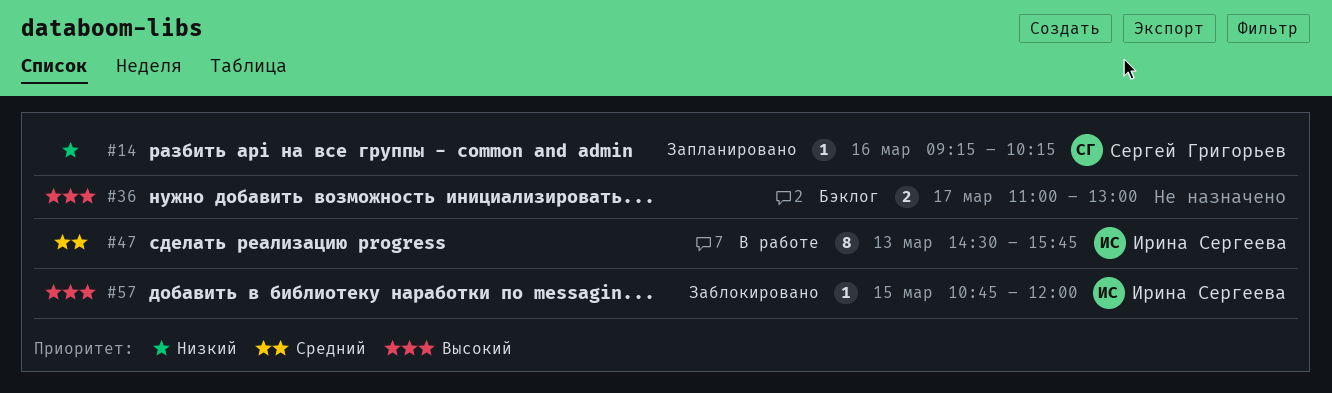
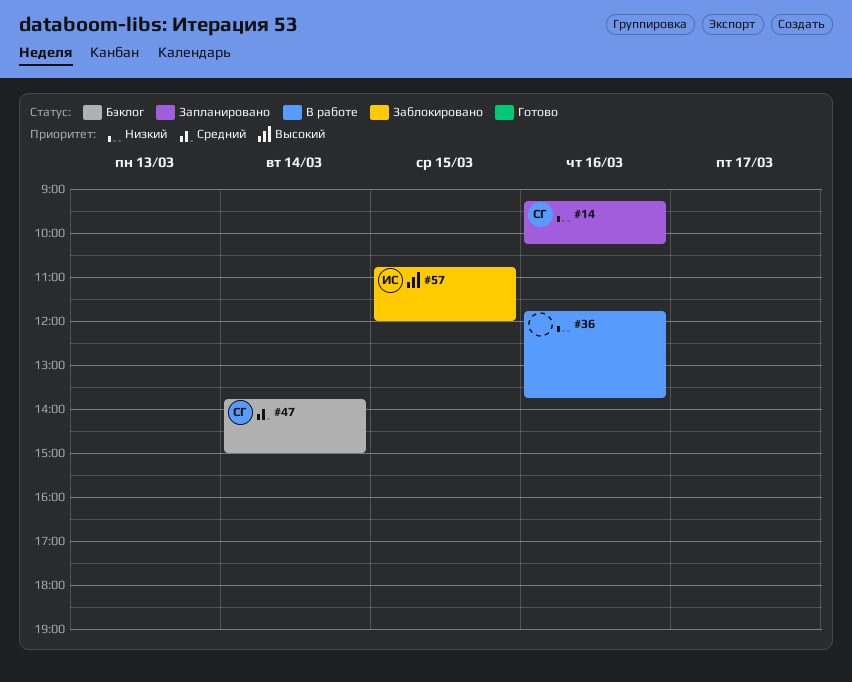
#36, status: Бэклог -> В работе
#36, priority: Высокий -> Низкий
#36, day: Mar 17 -> Mar 16
#36, begins: 11:00 -> 11:45
#36, ends: 13:00 -> 13:45
#47, status: В работе -> Бэклог
#47, owner: Ирина Сергеева -> Сергей Григорьев
#47, day: Mar 13 -> Mar 14
#47, begins: 14:30 -> 13:45
#47, ends: 15:45 -> 15:00

